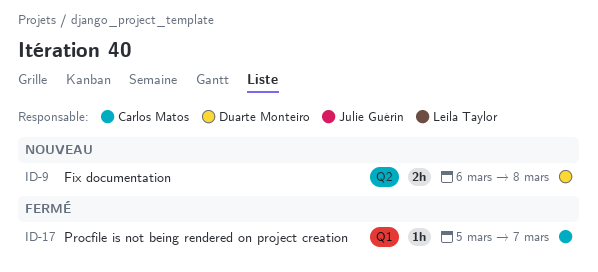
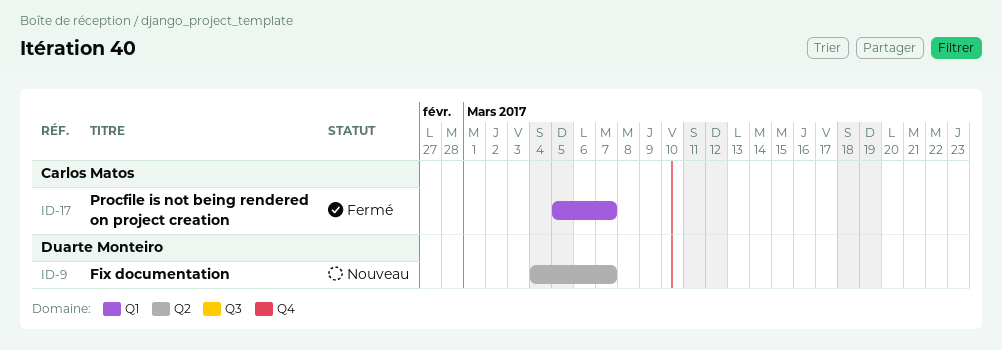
ID-9, start: Mar 6 -> Mar 4
ID-9, due: Mar 8 -> Mar 7

